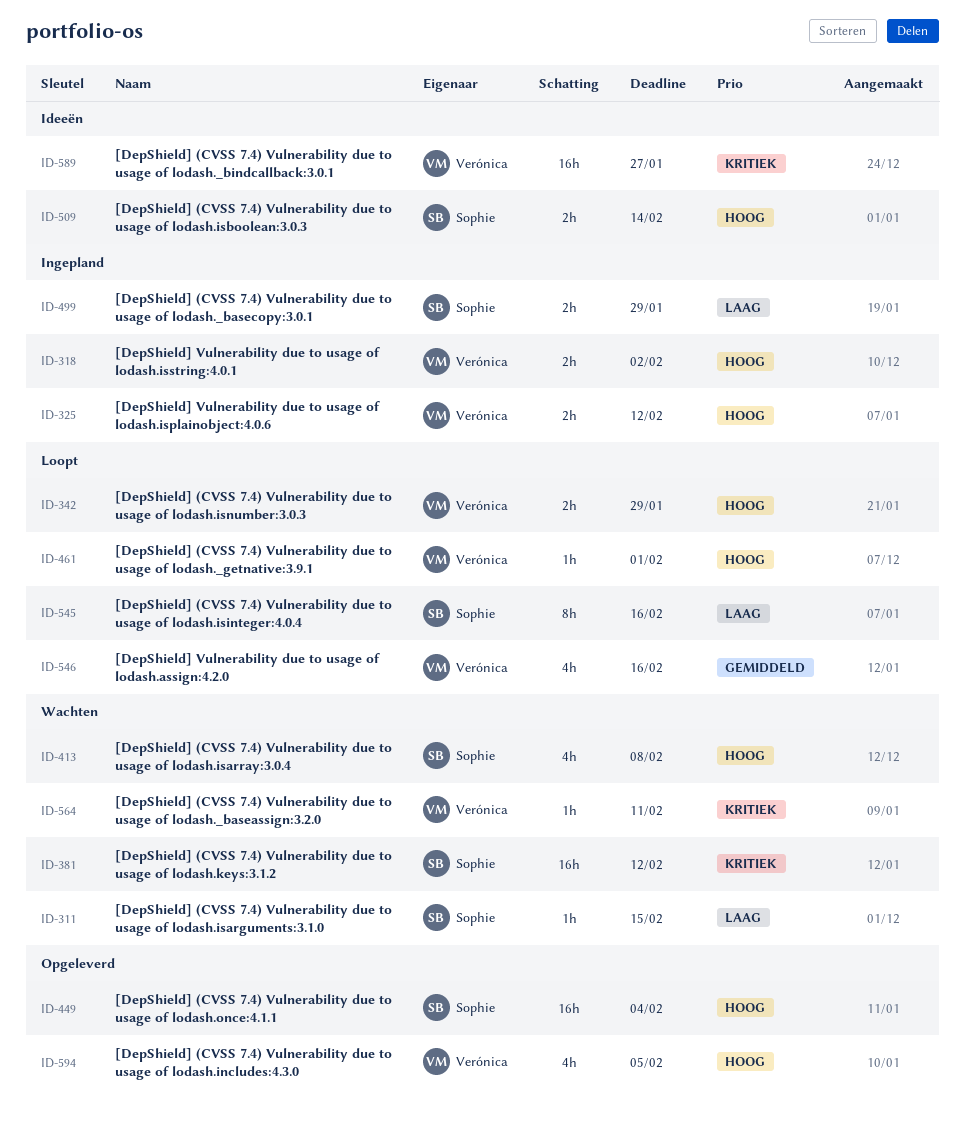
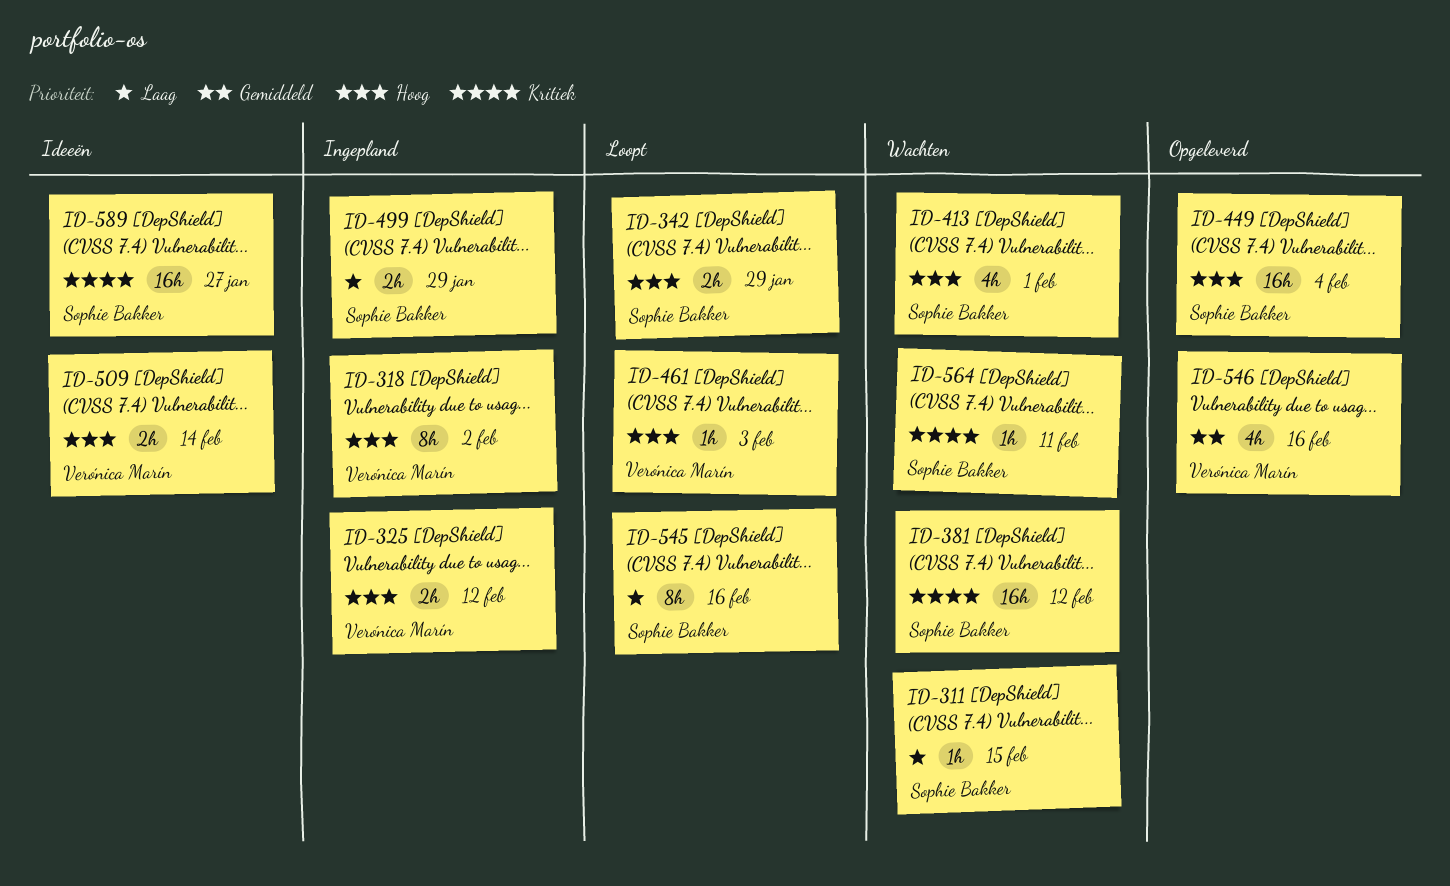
ID-318, estimate: 2h -> 8h
ID-342, owner: Verónica Marín -> Sophie Bakker
ID-413, due: Feb 8 -> Feb 1
ID-461, due: Feb 1 -> Feb 3
ID-509, owner: Sophie Bakker -> Verónica Marín
ID-546, status: Loopt -> Opgeleverd
ID-564, owner: Verónica Marín -> Sophie Bakker
ID-589, owner: Verónica Marín -> Sophie Bakker
ID-594: present -> none

